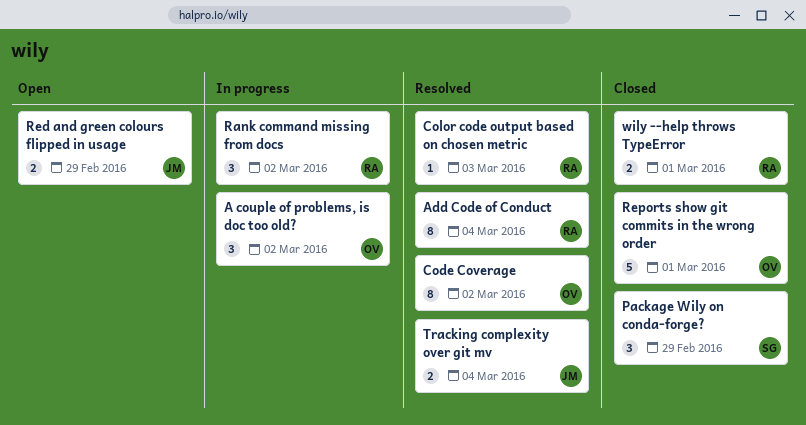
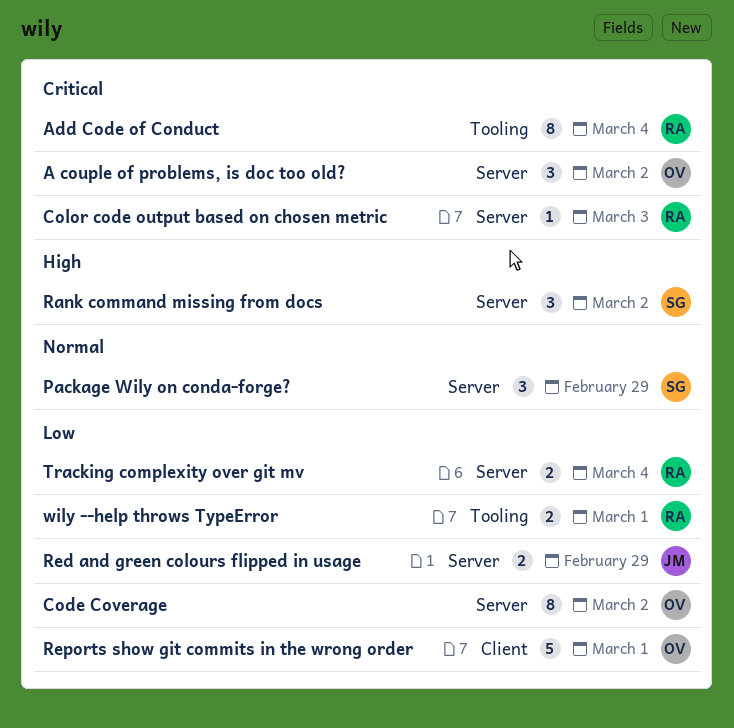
Rank command missing from docs, owner: RA -> SG
Tracking complexity over git mv, owner: JM -> RA

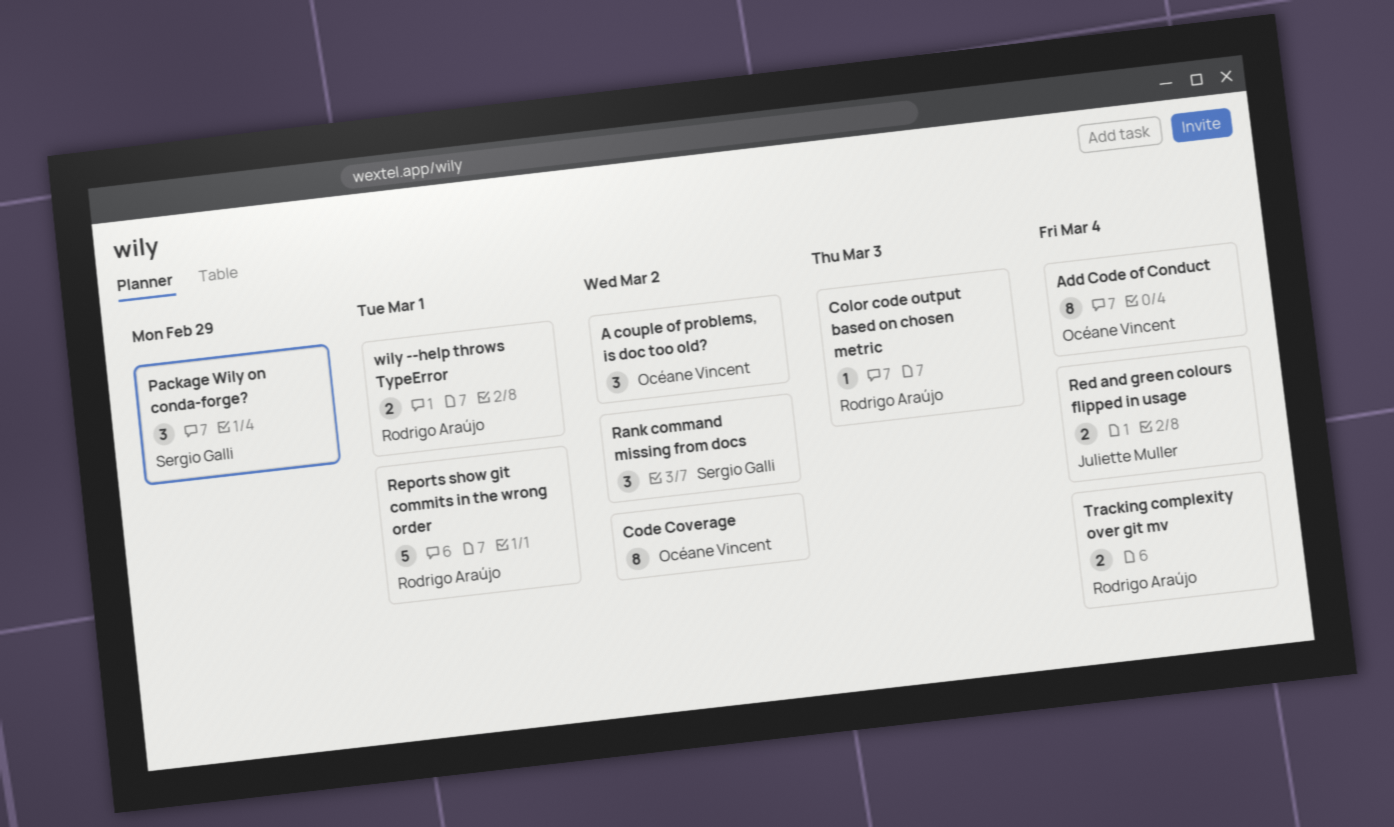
Add Code of Conduct, owner: Rodrigo Araújo -> Océane Vincent
Red and green colours flipped in usage, due: Feb 29 -> Mar 4
Reports show git commits in the wrong order, owner: Océane Vincent -> Rodrigo Araújo

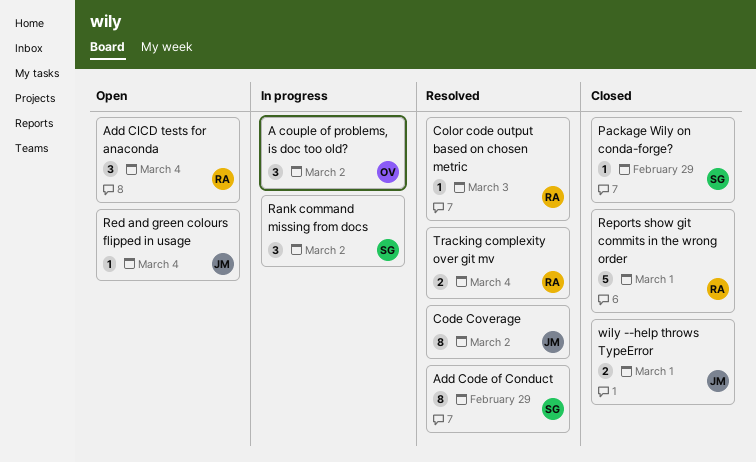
Add CICD tests for anaconda: none -> present
Add Code of Conduct, owner: Océane Vincent -> Sergio Galli
Add Code of Conduct, due: Mar 4 -> Feb 29
Code Coverage, owner: Océane Vincent -> Juliette Muller
Package Wily on conda-forge?, estimate: 3 -> 1
Red and green colours flipped in usage, estimate: 2 -> 1
wily --help throws TypeError, owner: Rodrigo Araújo -> Juliette Muller

